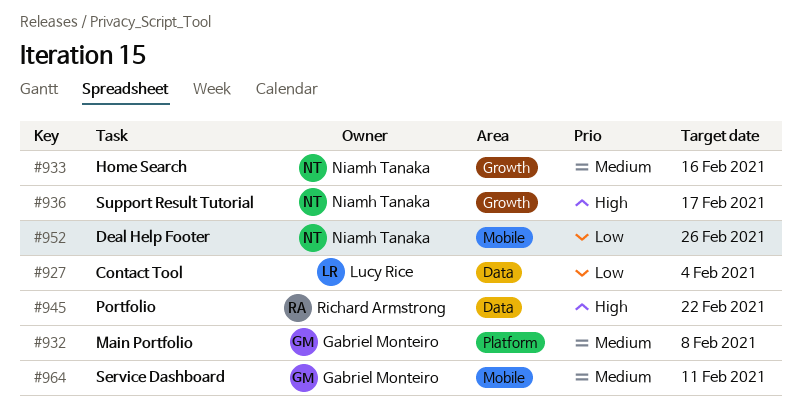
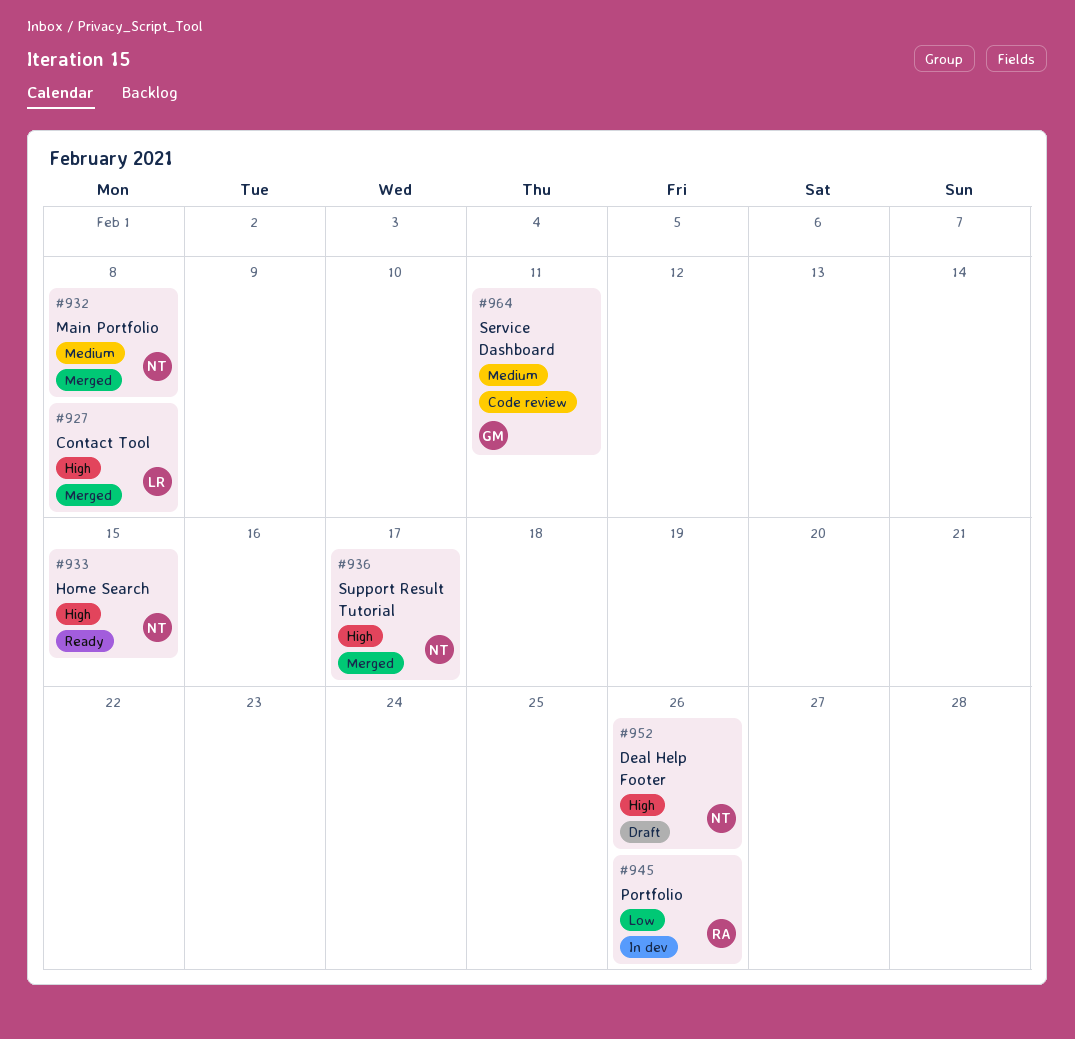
#927, priority: Low -> High
#927, due: Feb 4 -> Feb 8
#932, owner: Gabriel Monteiro -> Niamh Tanaka
#933, priority: Medium -> High
#933, due: Feb 16 -> Feb 15
#945, priority: High -> Low
#945, due: Feb 22 -> Feb 26
#952, priority: Low -> High

